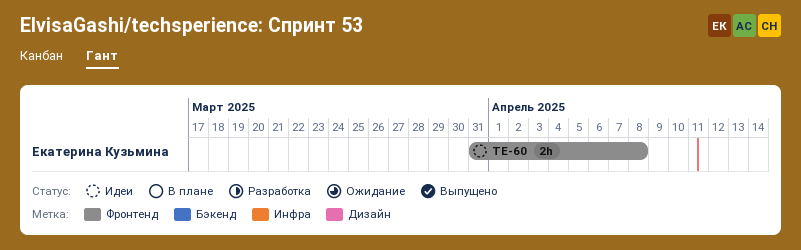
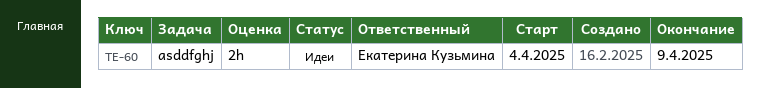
TE-60, start: Mar 31 -> Apr 4
TE-60, due: Apr 8 -> Apr 9

